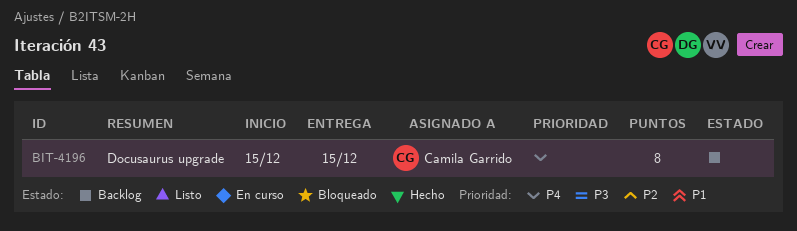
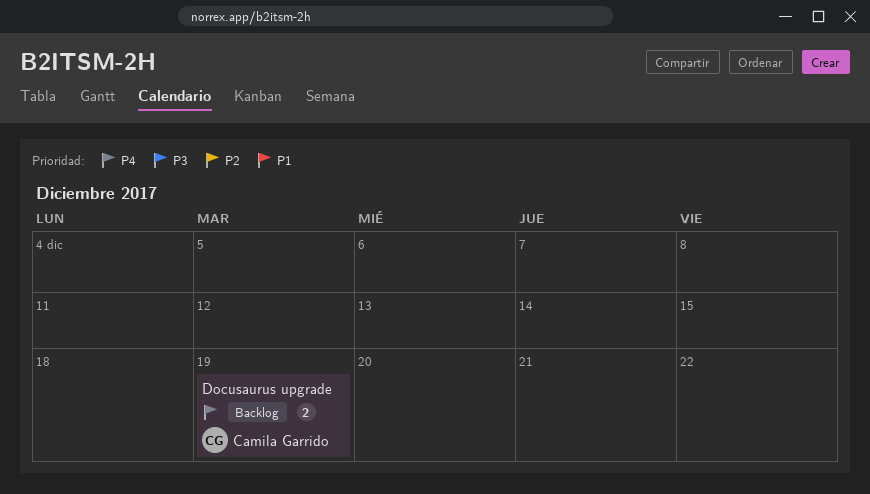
Docusaurus upgrade, estimate: 8 -> 2
Docusaurus upgrade, due: Dec 15 -> Dec 19

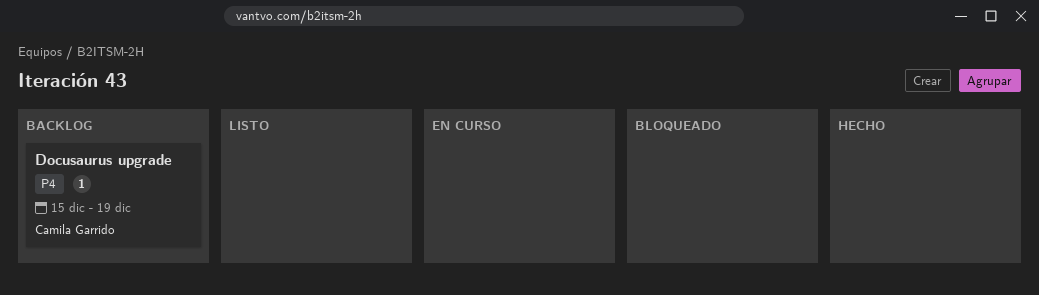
Docusaurus upgrade, estimate: 2 -> 1

